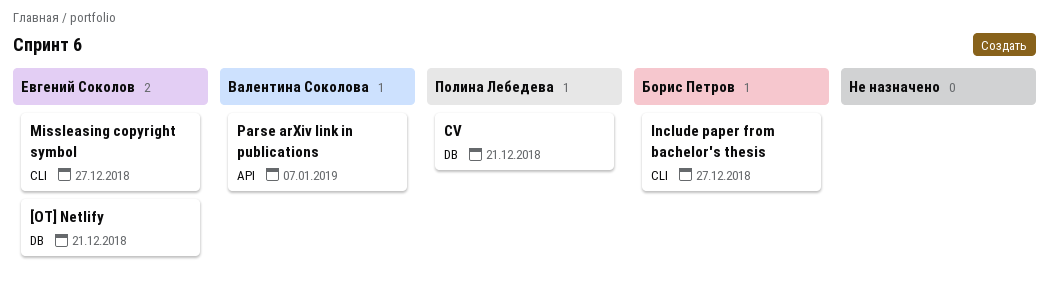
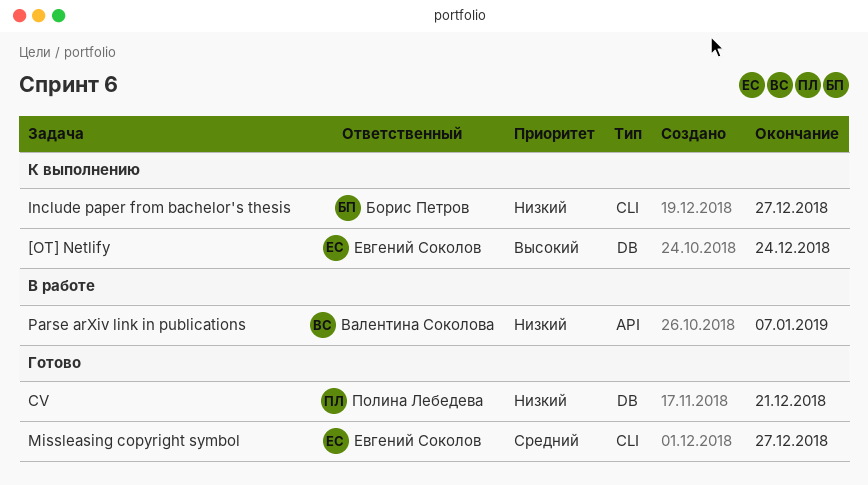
[OT] Netlify, due: Dec 21 -> Dec 24

